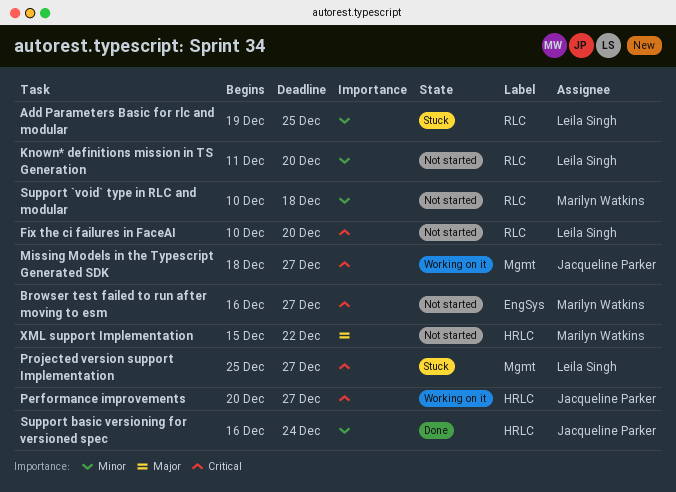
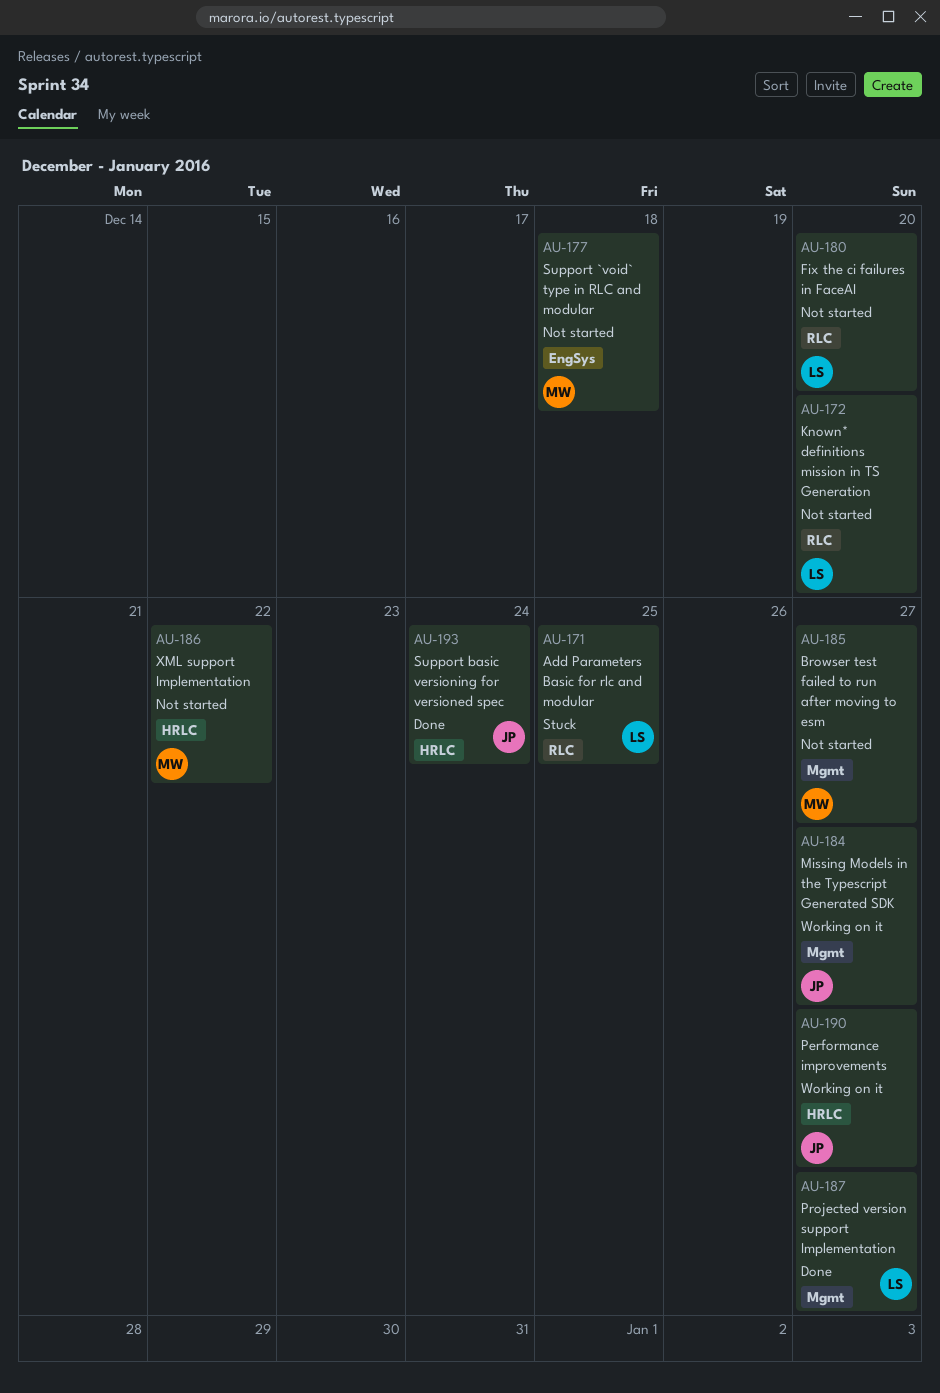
Browser test failed to run after moving to esm, label: EngSys -> Mgmt
Projected version support Implementation, status: Stuck -> Done
Support `void` type in RLC and modular, label: RLC -> EngSys

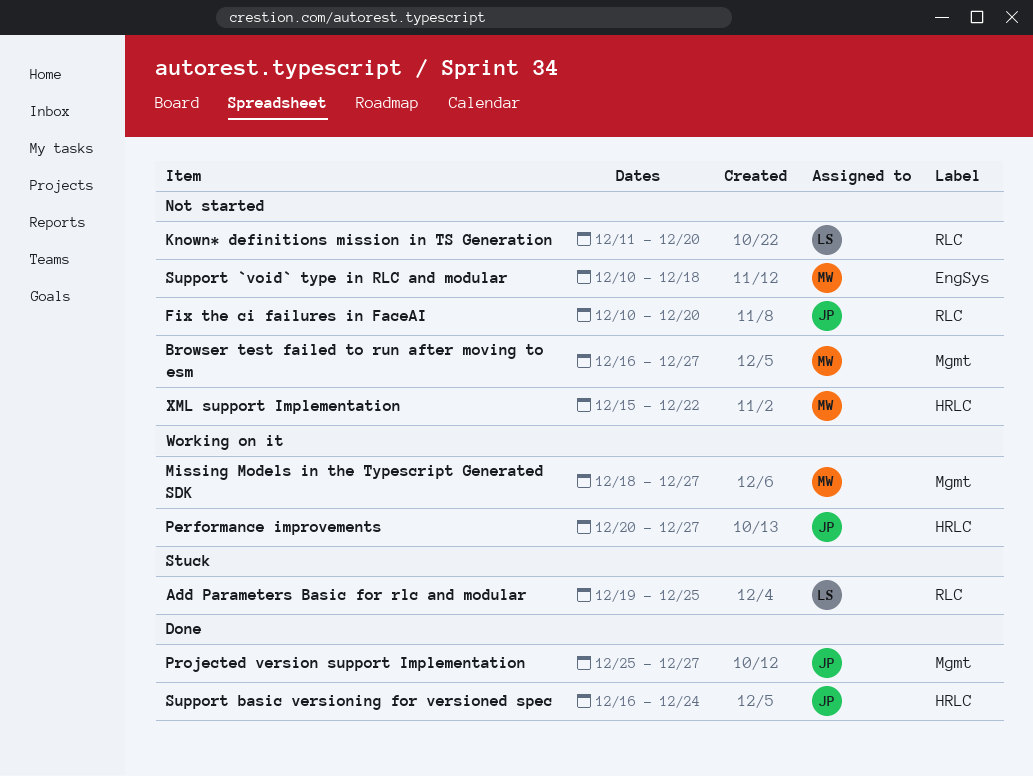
Fix the ci failures in FaceAI, owner: LS -> JP
Missing Models in the Typescript Generated SDK, owner: JP -> MW
Projected version support Implementation, owner: LS -> JP

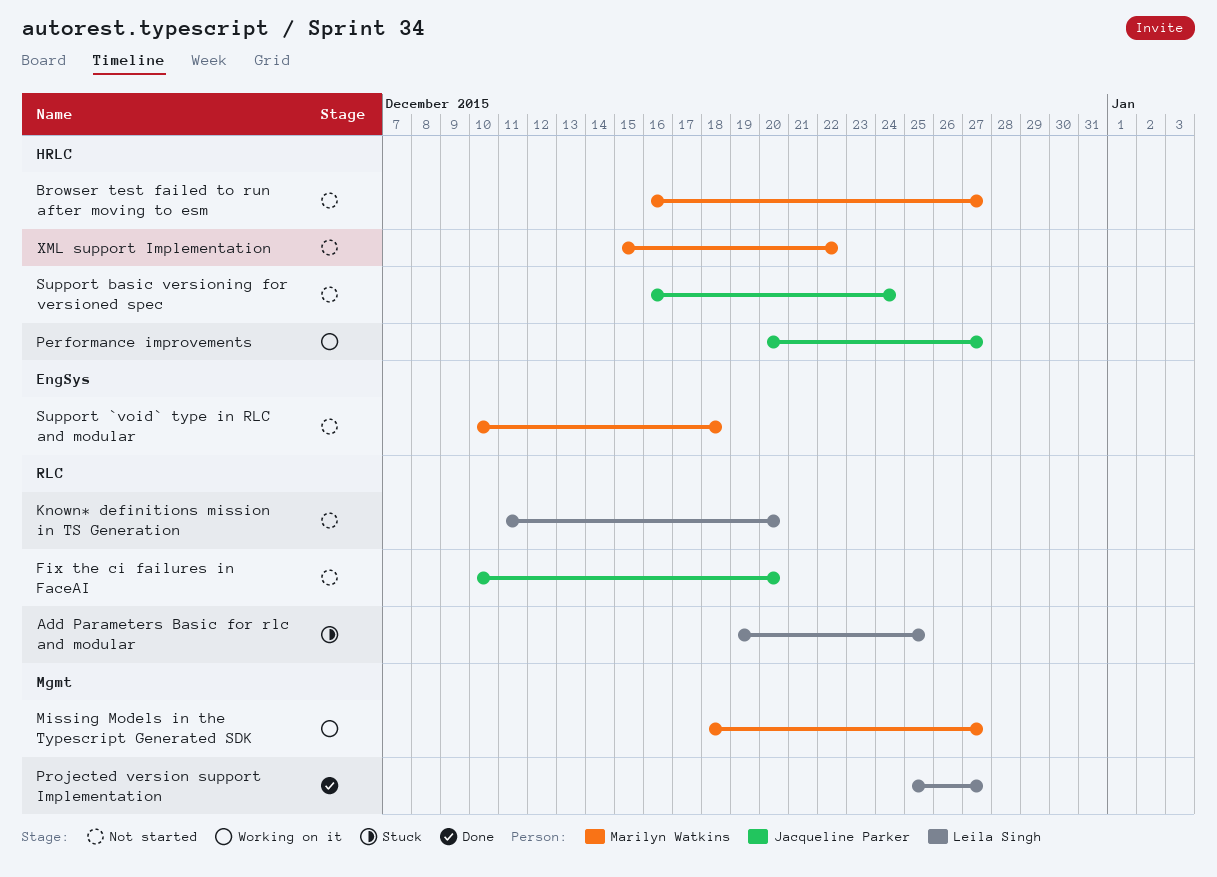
Browser test failed to run after moving to esm, label: Mgmt -> HRLC
Projected version support Implementation, owner: Jacqueline Parker -> Leila Singh
Support basic versioning for versioned spec, status: Done -> Not started

